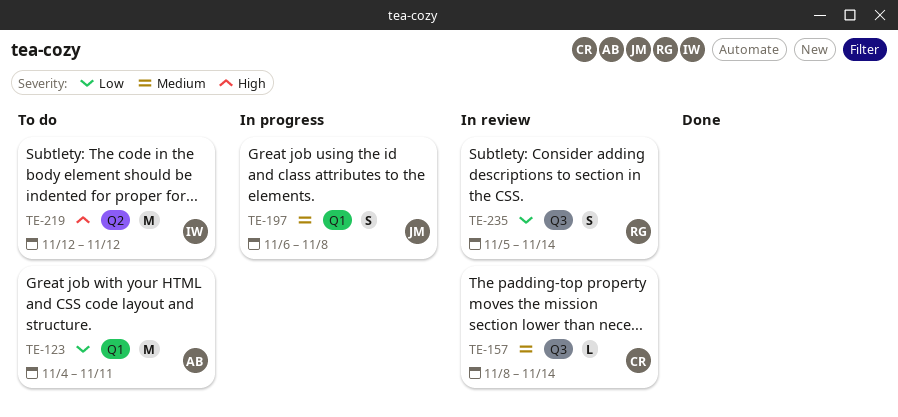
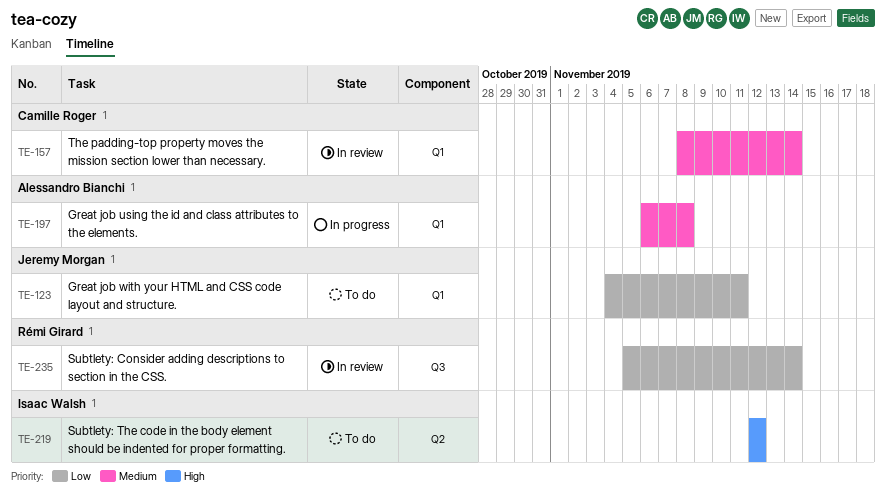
TE-123, owner: Alessandro Bianchi -> Jeremy Morgan
TE-157, label: Q3 -> Q1
TE-197, owner: Jeremy Morgan -> Alessandro Bianchi

